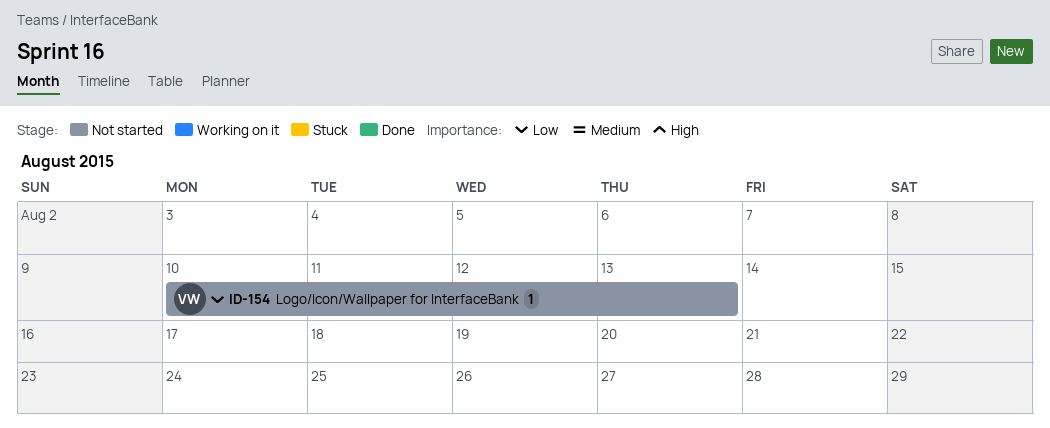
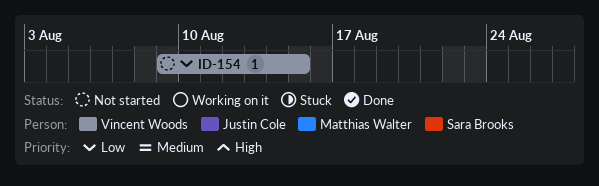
ID-154, start: Aug 10 -> Aug 9
ID-154, due: Aug 13 -> Aug 15

